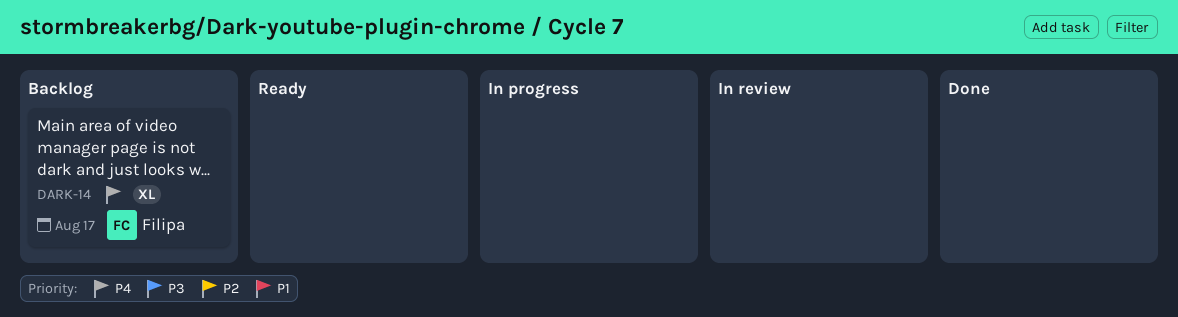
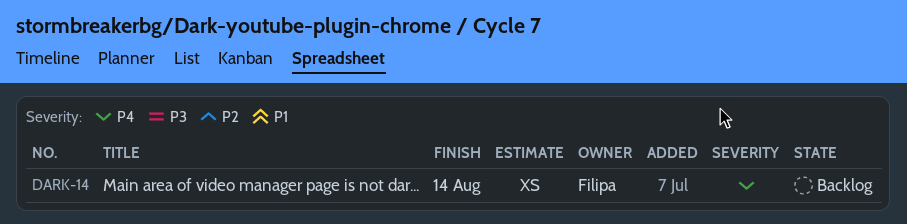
DARK-14, estimate: XL -> XS
DARK-14, due: Aug 17 -> Aug 14

